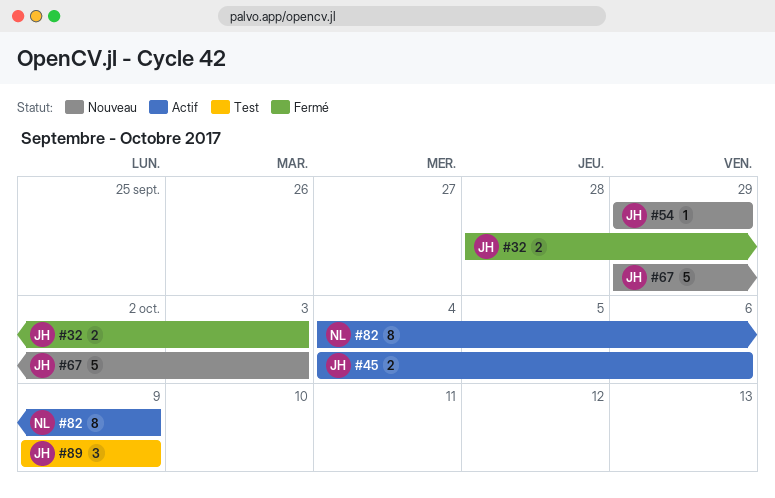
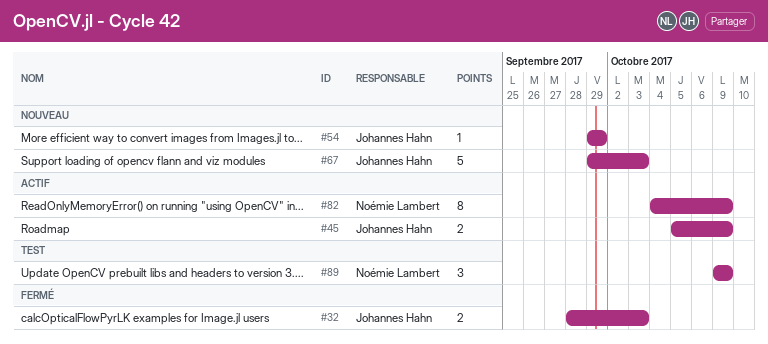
#45, start: Oct 4 -> Oct 5
#45, due: Oct 6 -> Oct 9
#89, owner: Johannes Hahn -> Noémie Lambert

